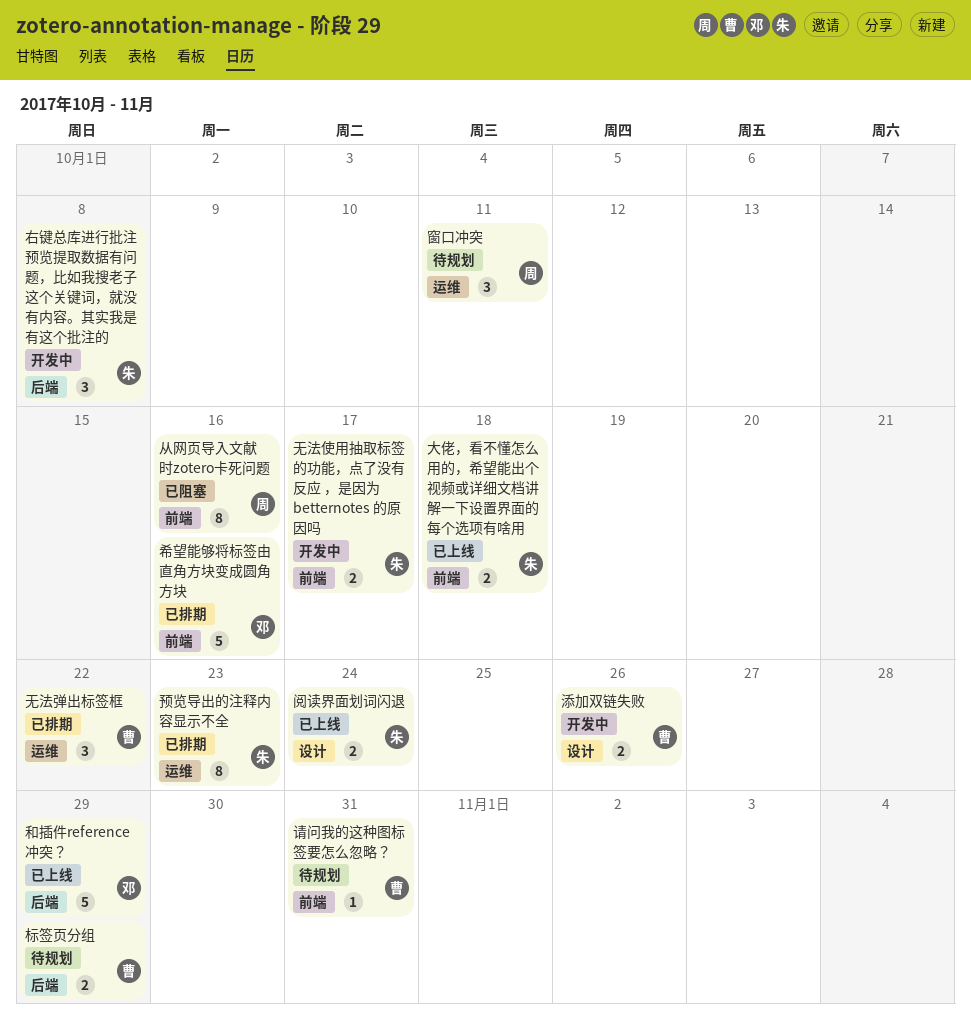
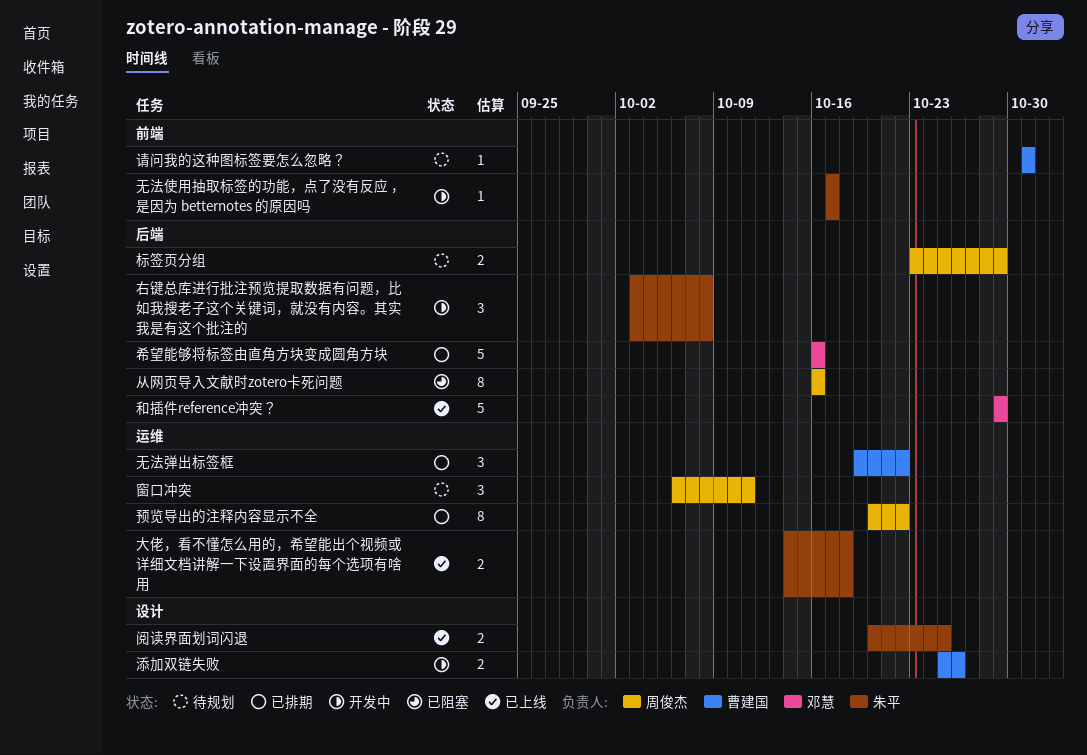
从网页导入文献时zotero卡死问题, label: 前端 -> 后端
大佬，看不懂怎么用的，希望能出个视频或详细文档讲解一下设置界面的每个选项有啥用, label: 前端 -> 运维
希望能够将标签由直角方块变成圆角方块, label: 前端 -> 后端
无法使用抽取标签的功能，点了没有反应 ，是因为 betternotes 的原因吗, estimate: 2 -> 1
标签页分组, owner: 曹建国 -> 周俊杰
阅读界面划词闪退, due: Oct 24 -> Oct 25
预览导出的注释内容显示不全, owner: 朱平 -> 周俊杰
预览导出的注释内容显示不全, due: Oct 23 -> Oct 22

